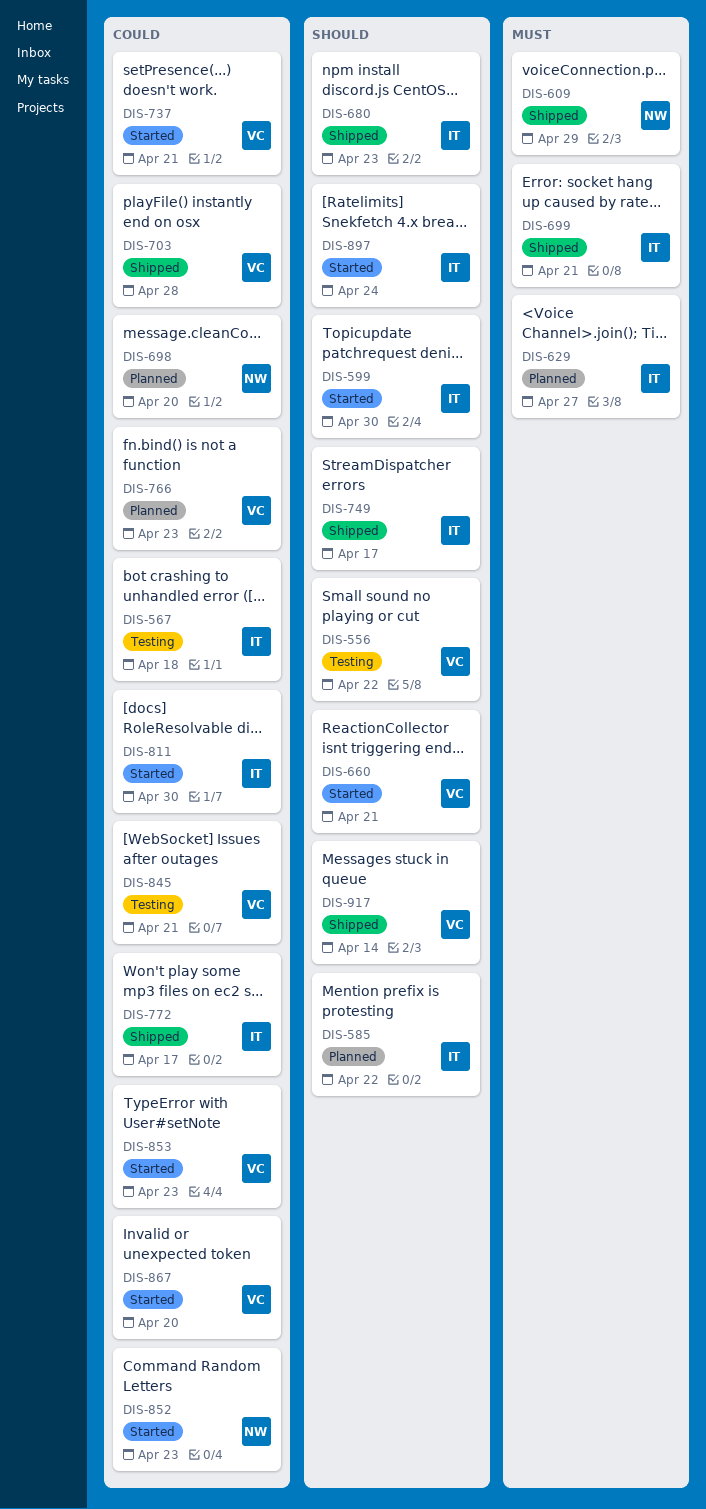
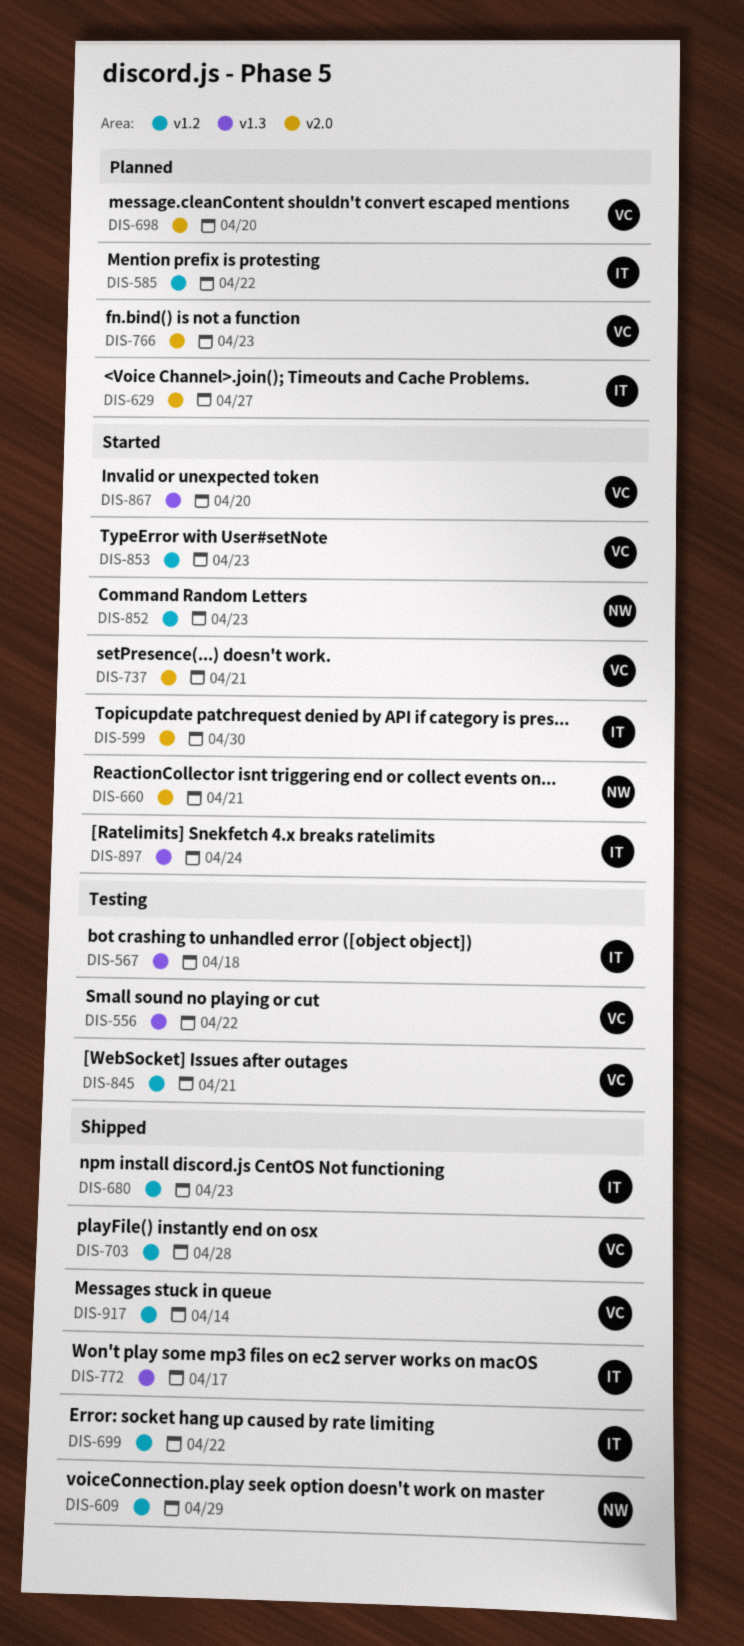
DIS-660, owner: VC -> NW
DIS-698, owner: NW -> VC
DIS-699, due: Apr 21 -> Apr 22
DIS-749: present -> none
DIS-811: present -> none

